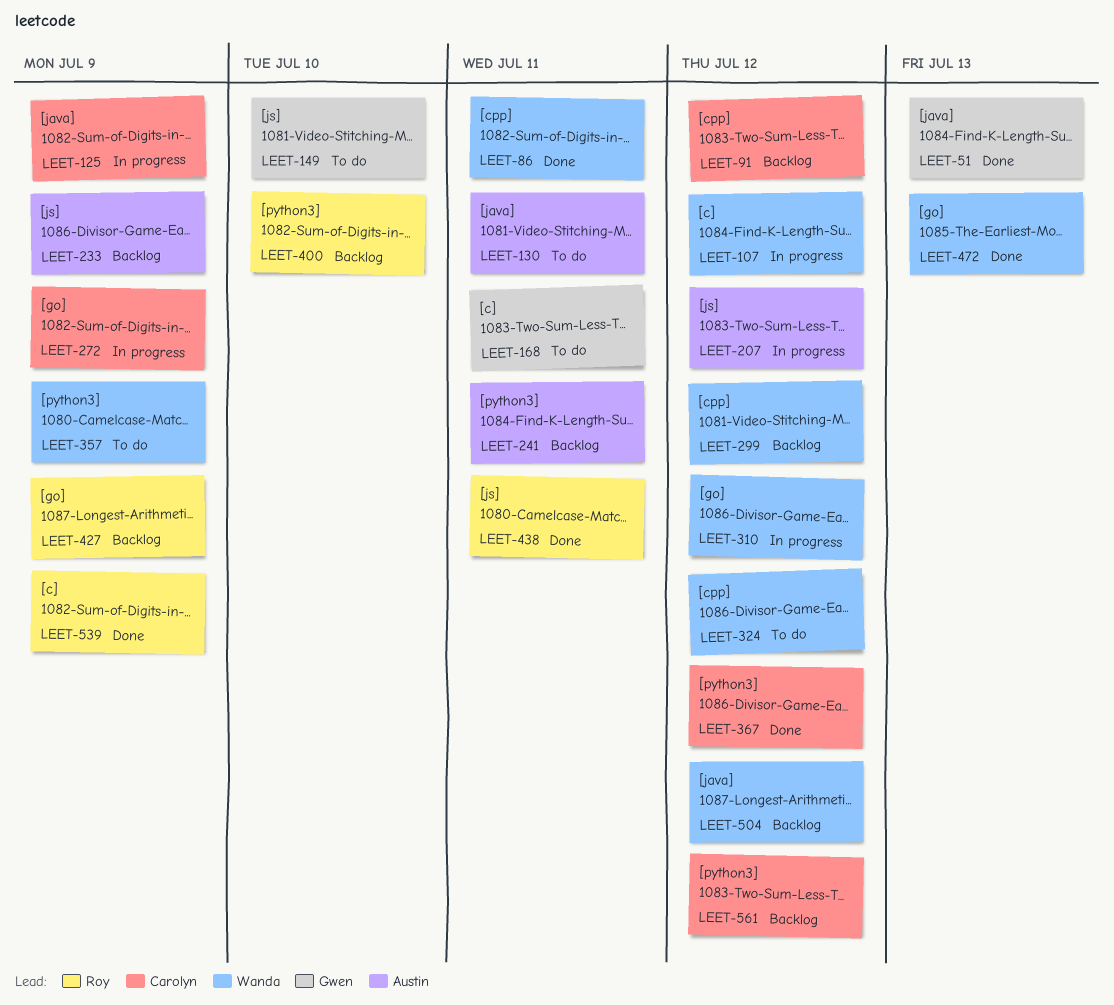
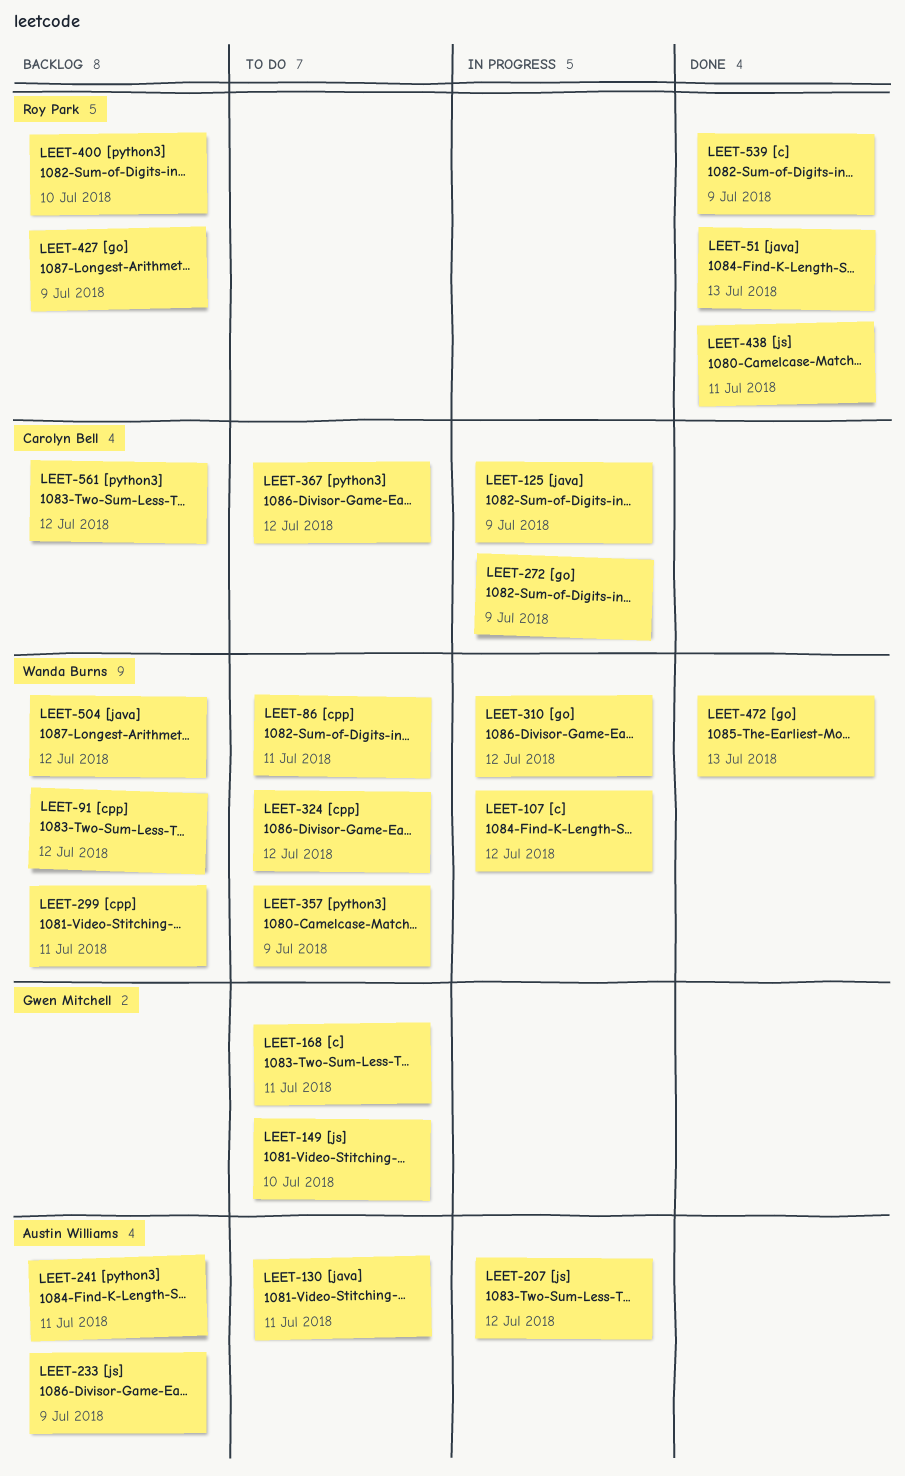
LEET-51, owner: Gwen Mitchell -> Roy Park
LEET-86, status: Done -> To do
LEET-91, owner: Carolyn Bell -> Wanda Burns
LEET-299, due: Jul 12 -> Jul 11
LEET-367, status: Done -> To do

